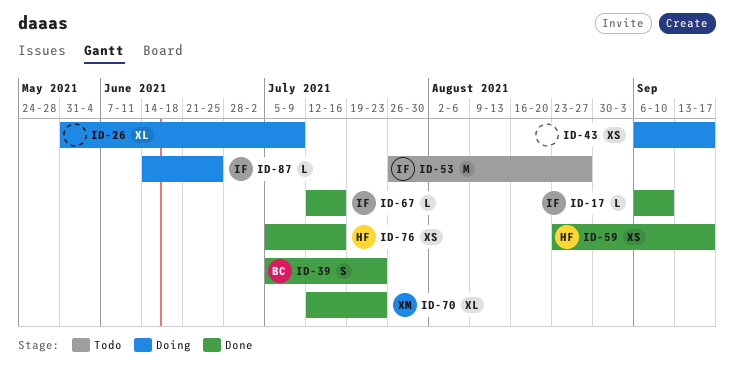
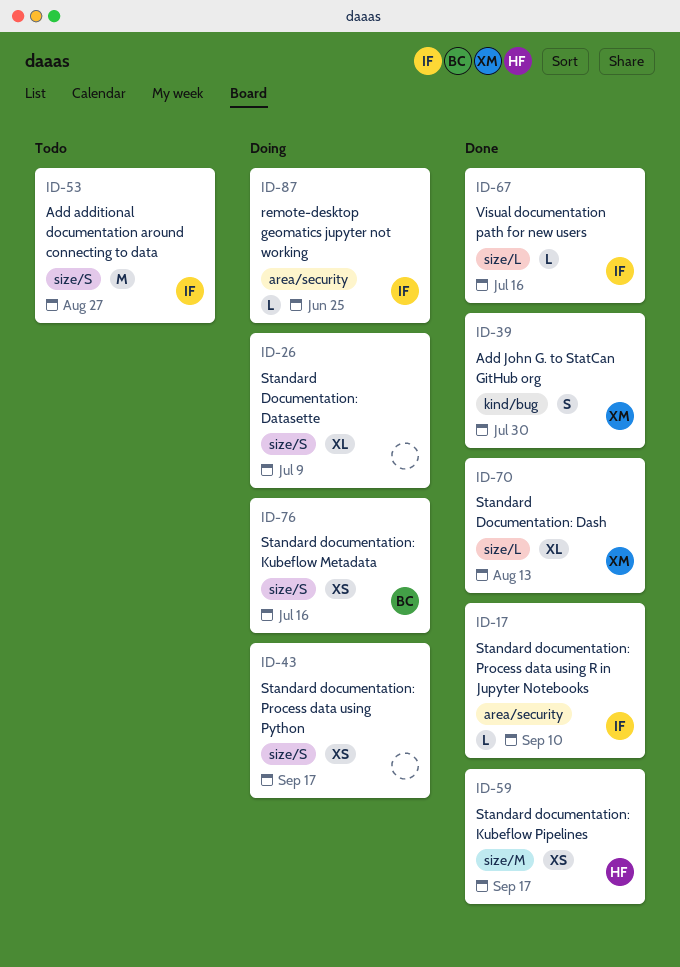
ID-39, owner: BC -> XM
ID-39, due: Jul 23 -> Jul 30
ID-70, due: Jul 23 -> Aug 13
ID-76, status: Done -> Doing
ID-76, owner: HF -> BC

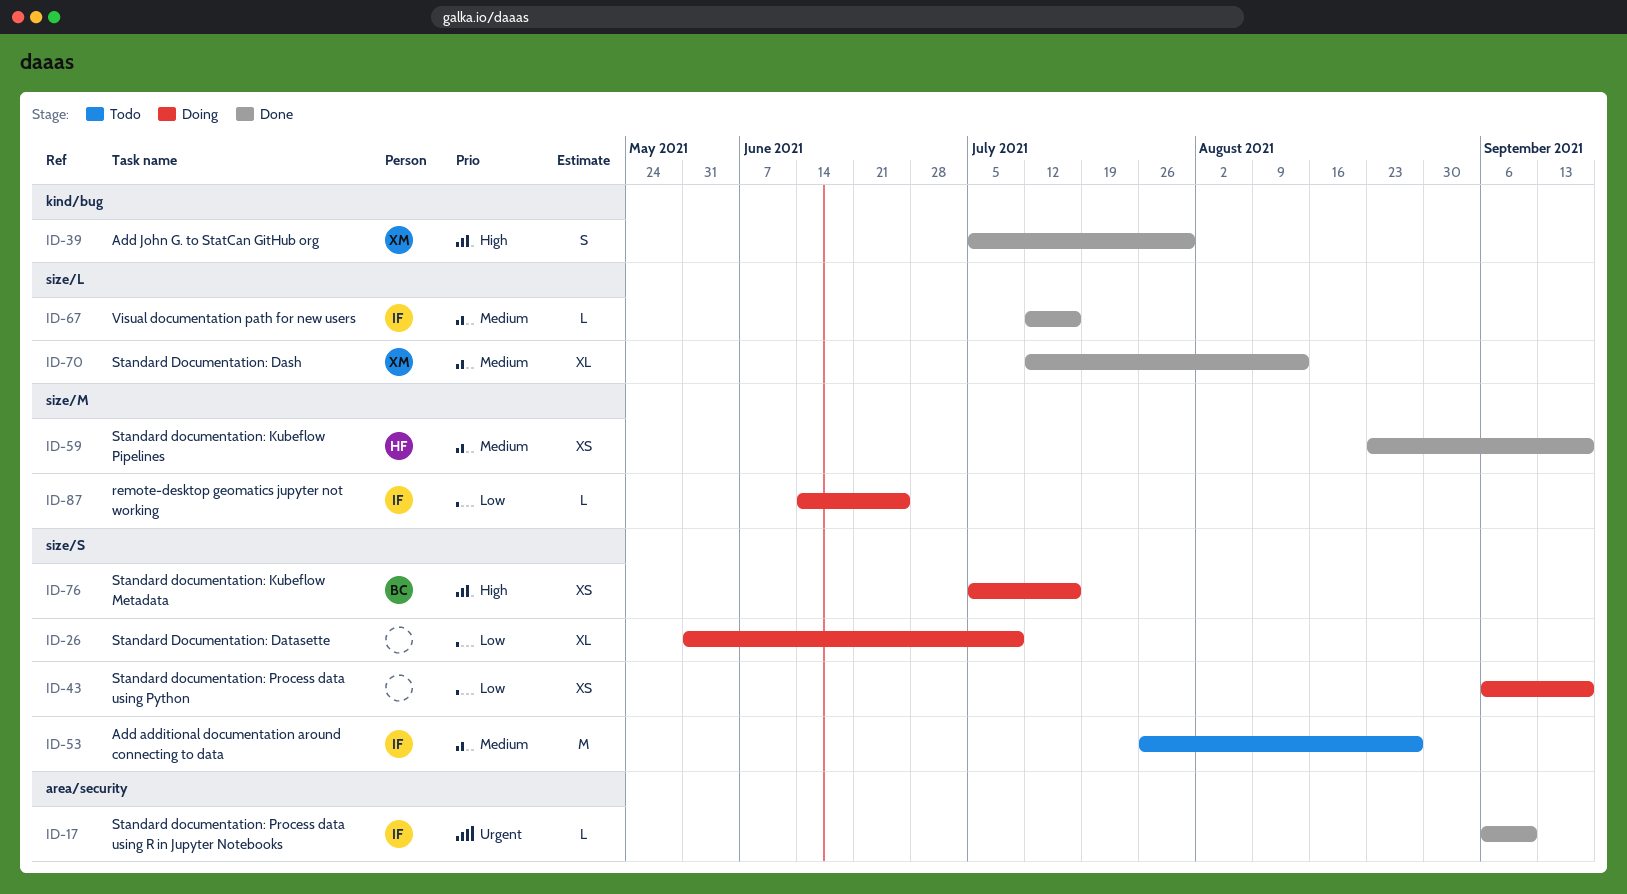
ID-87, label: area/security -> size/M

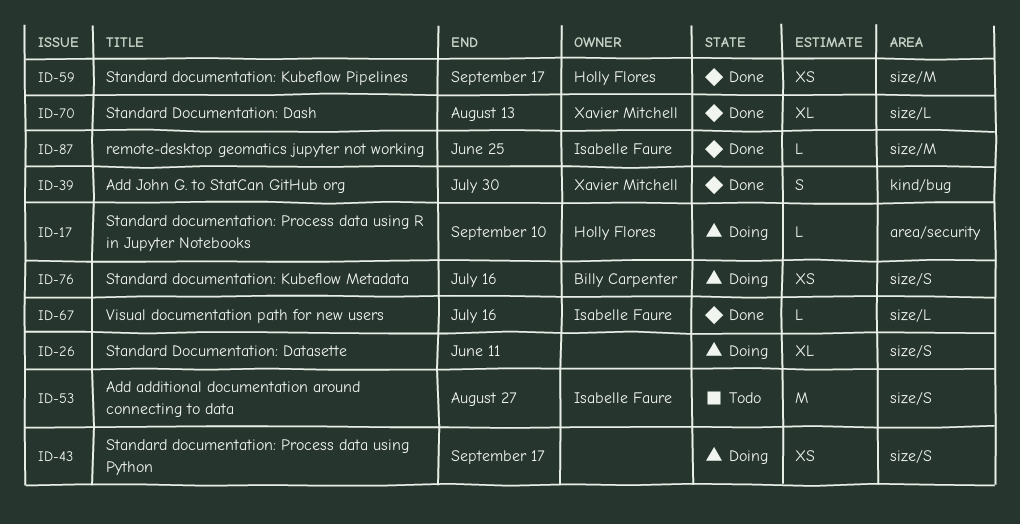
ID-17, status: Done -> Doing
ID-17, owner: Isabelle Faure -> Holly Flores
ID-26, due: Jul 9 -> Jun 11
ID-87, status: Doing -> Done

